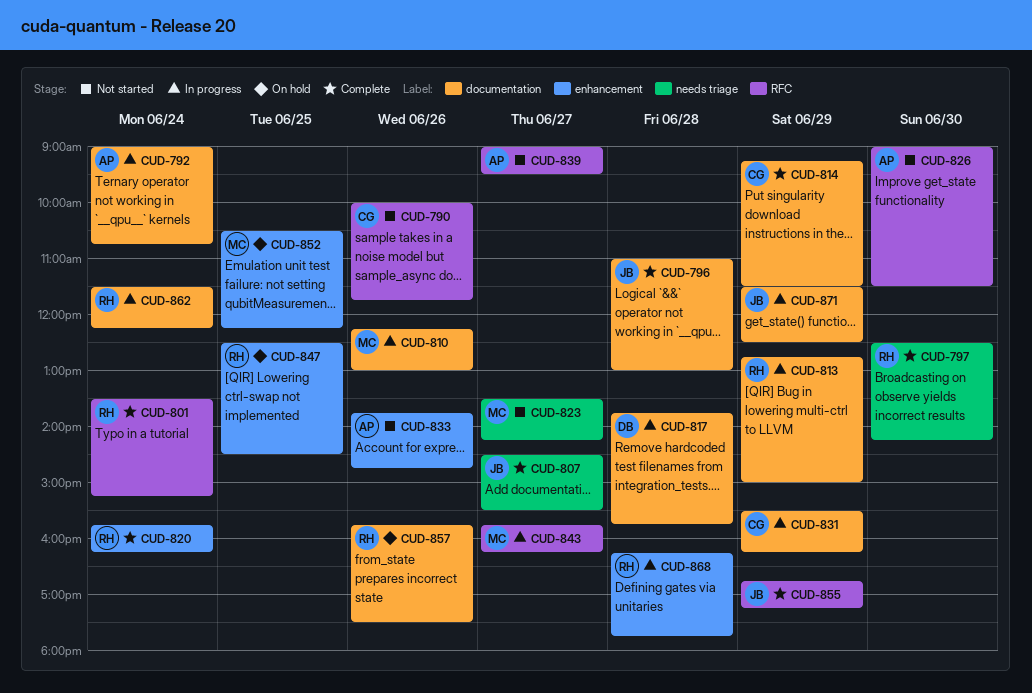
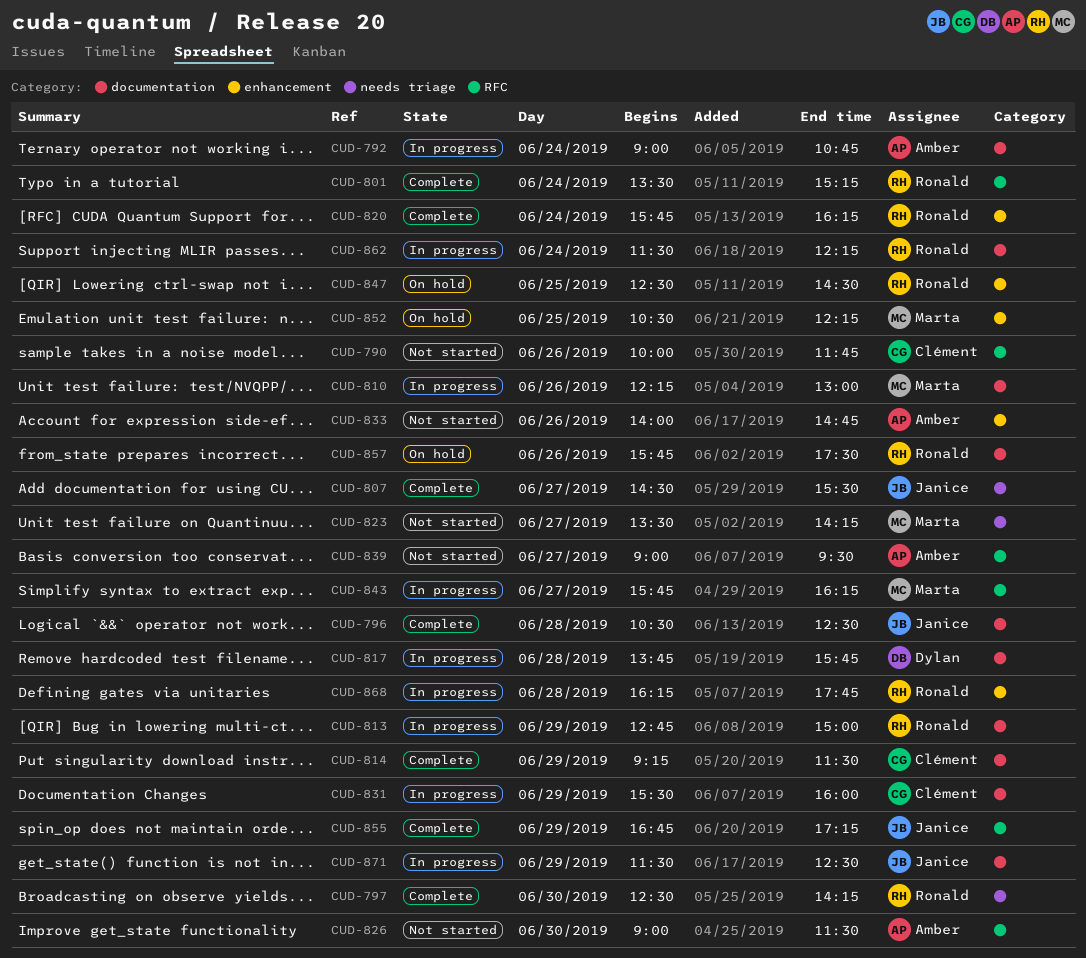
CUD-796, begins: 11:00 -> 10:30
CUD-796, ends: 13:00 -> 12:30
CUD-831, ends: 16:15 -> 16:00
CUD-833, begins: 13:45 -> 14:00

